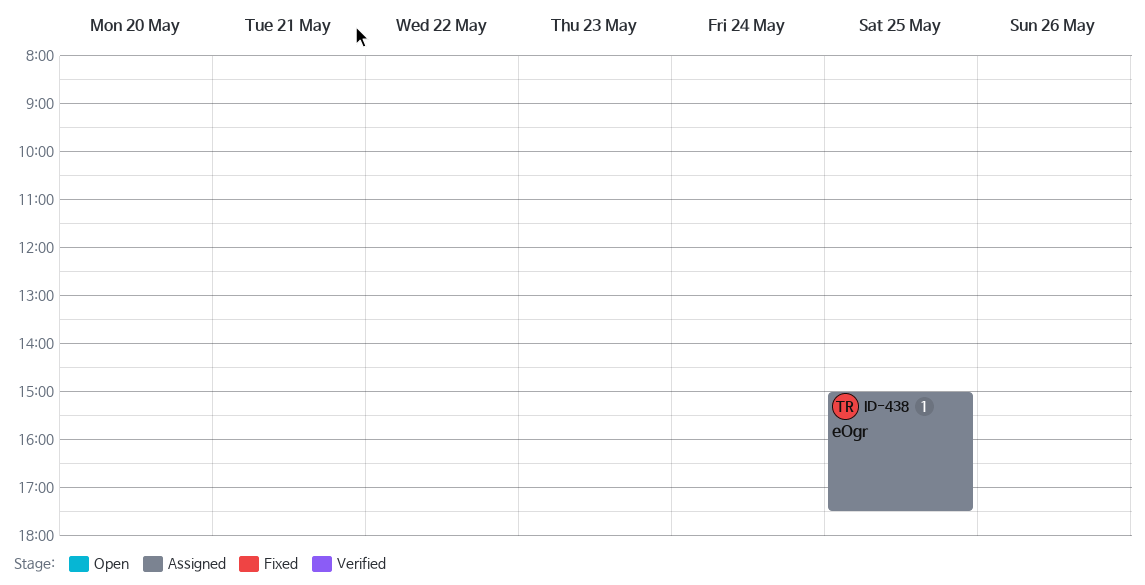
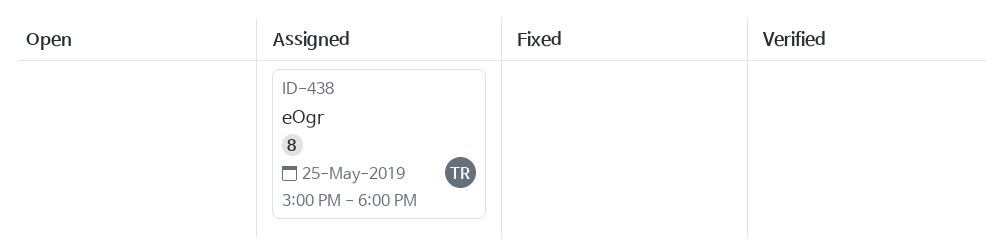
ID-438, estimate: 1 -> 8
ID-438, ends: 17:30 -> 18:00

